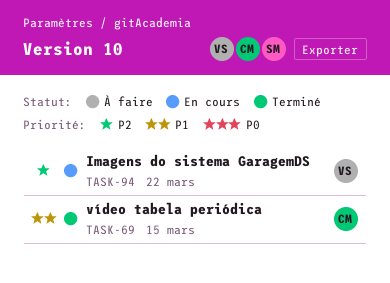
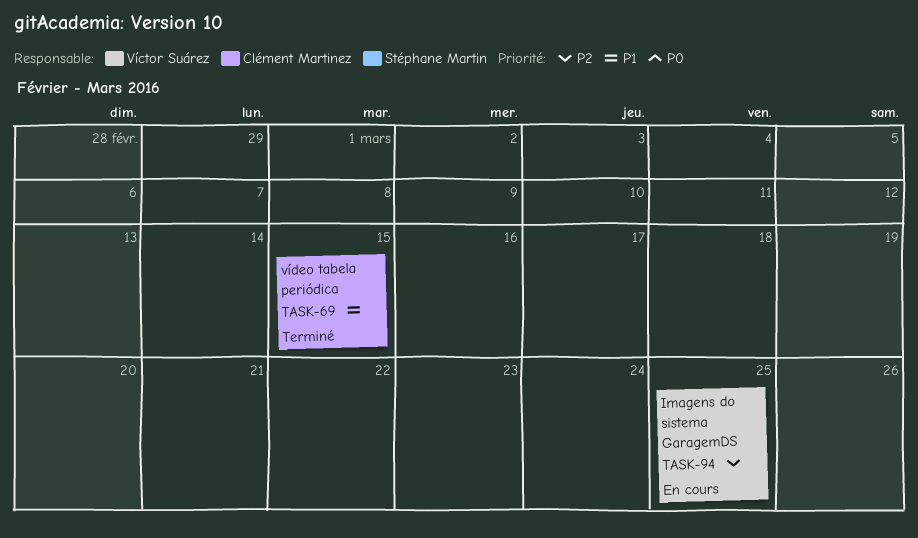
TASK-94, due: Mar 22 -> Mar 25

